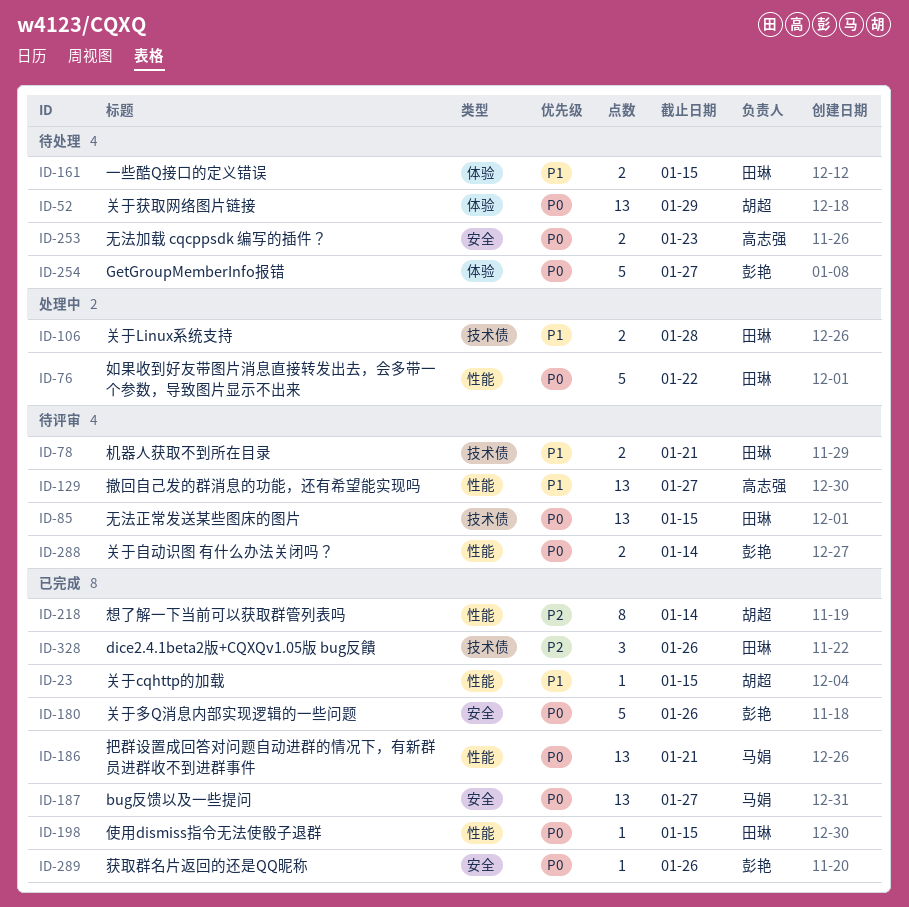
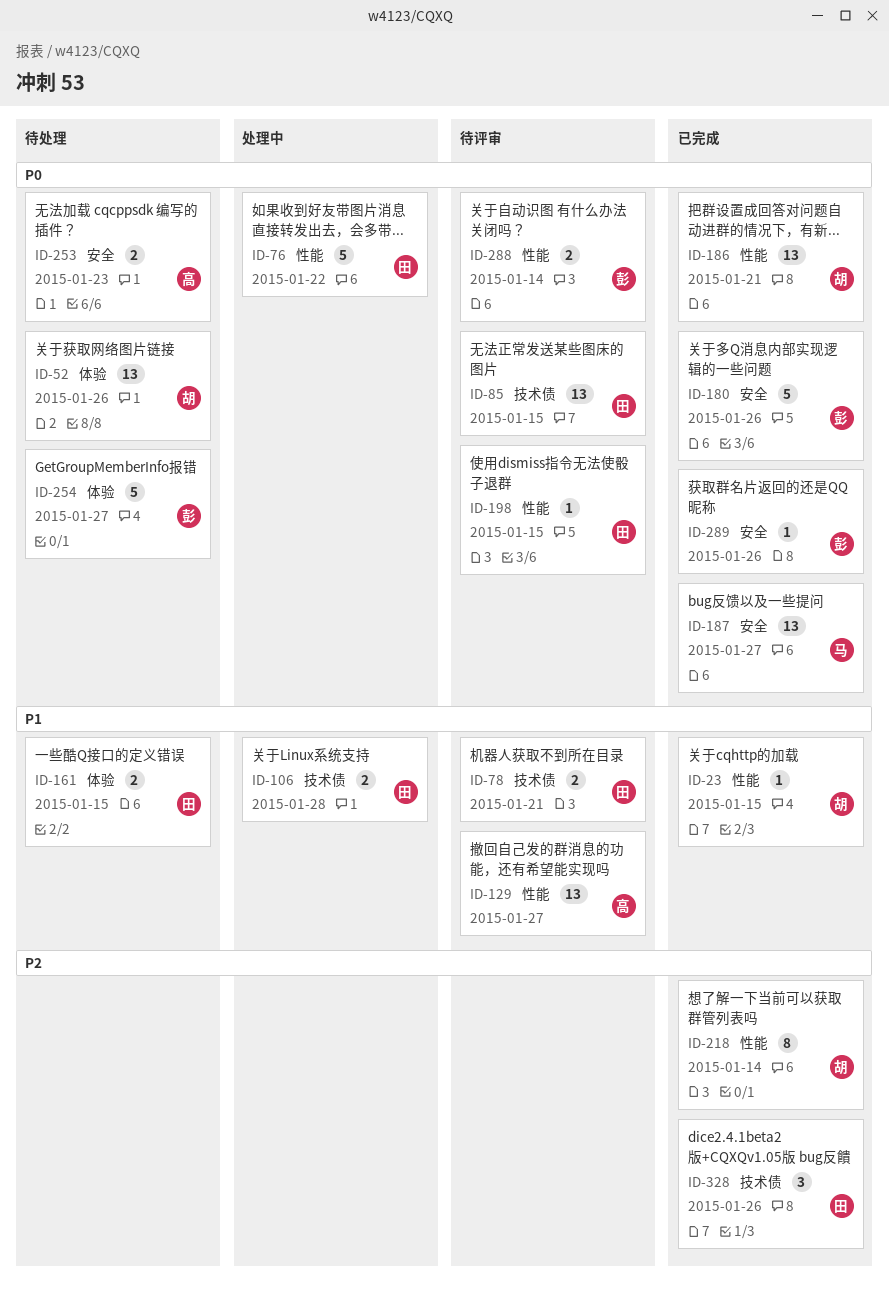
ID-52, due: Jan 29 -> Jan 26
ID-186, owner: 马娟 -> 胡超
ID-198, status: 已完成 -> 待评审

